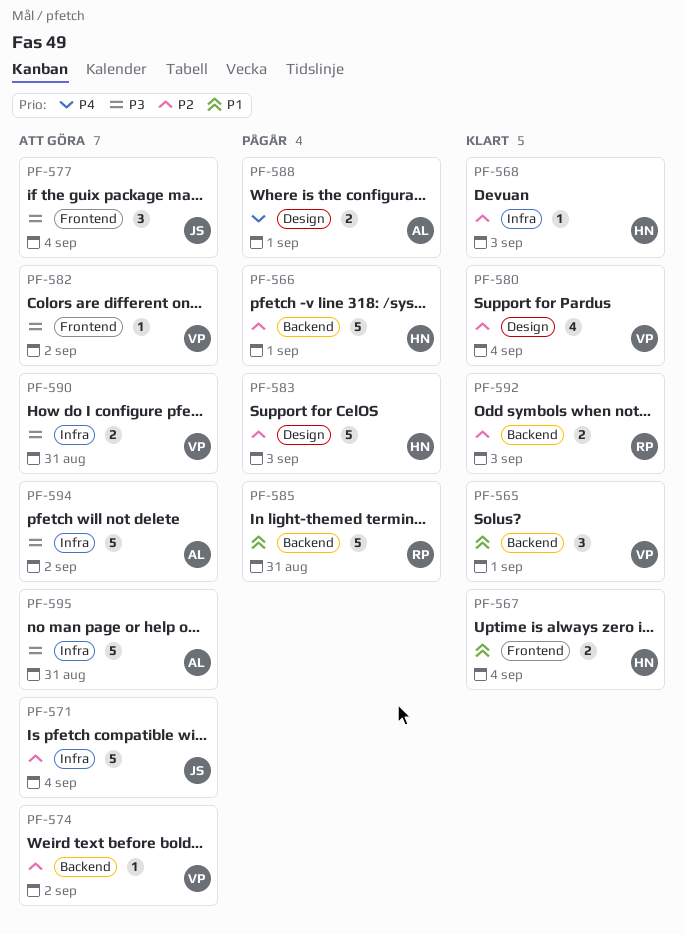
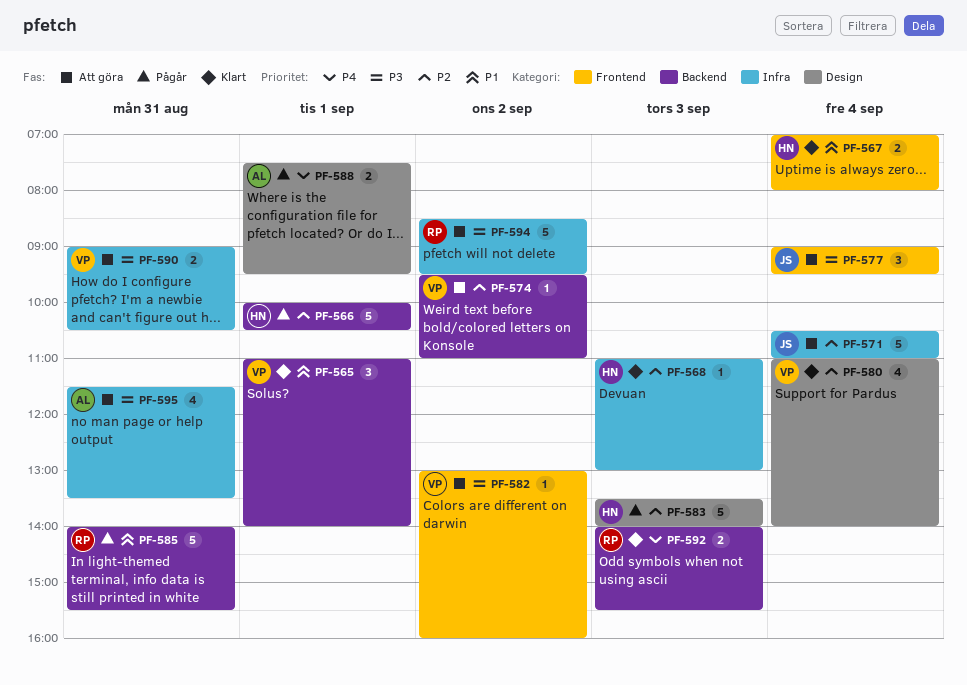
PF-592, priority: P2 -> P4
PF-594, owner: AL -> RP
PF-595, estimate: 5 -> 4

